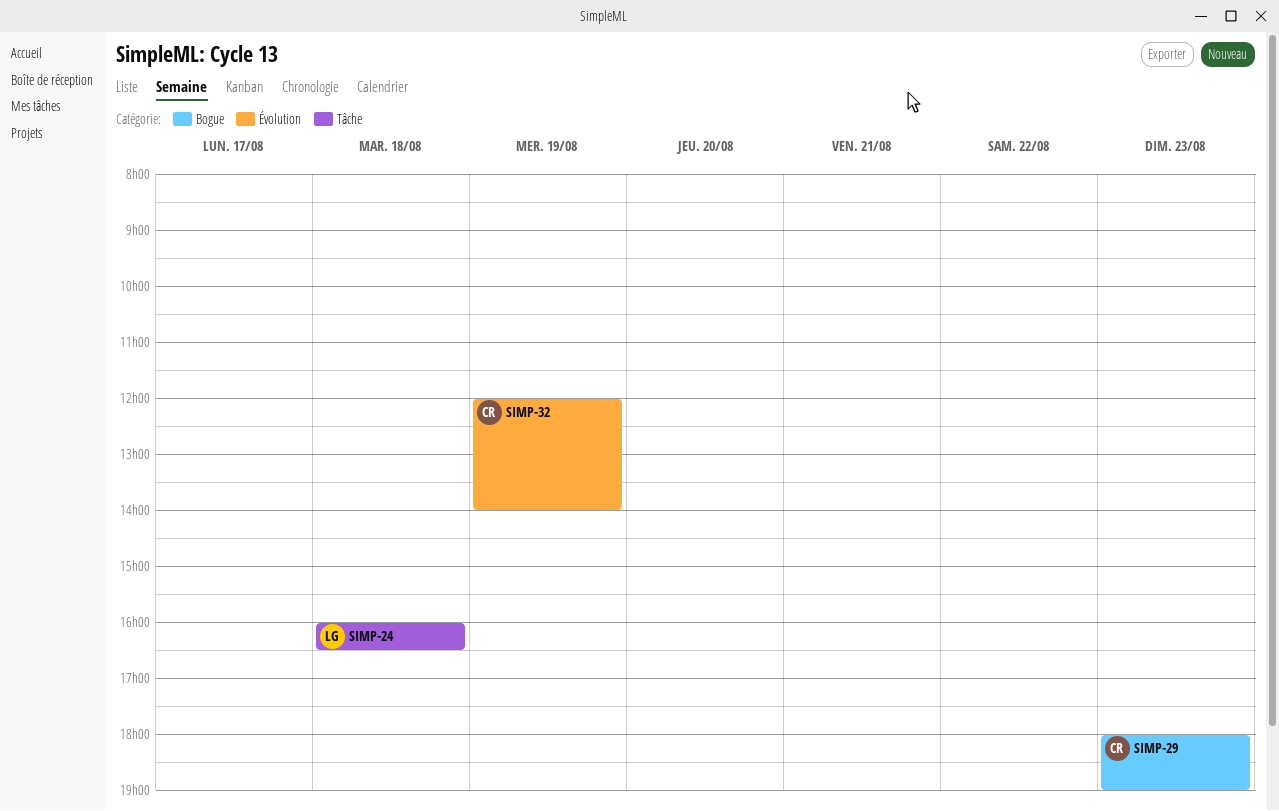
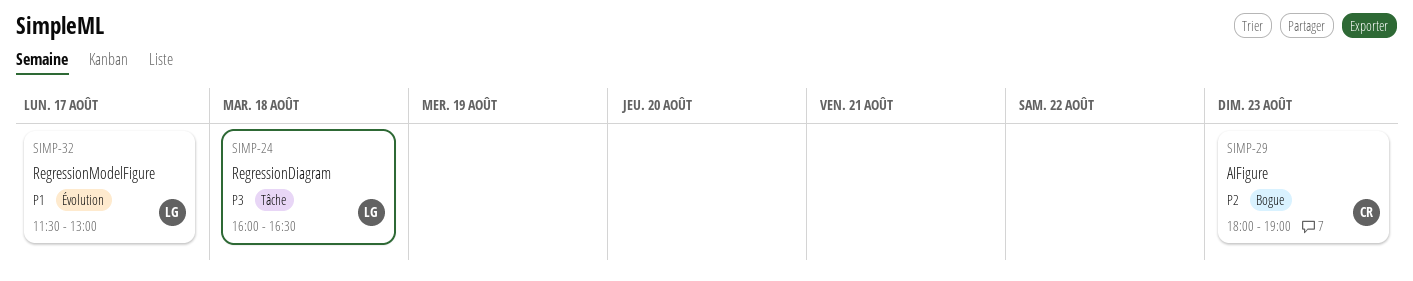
SIMP-32, owner: CR -> LG
SIMP-32, day: Aug 19 -> Aug 17
SIMP-32, begins: 12:00 -> 11:30
SIMP-32, ends: 14:00 -> 13:00

